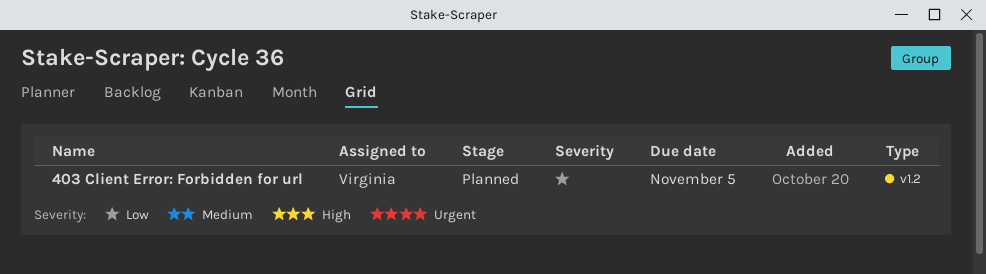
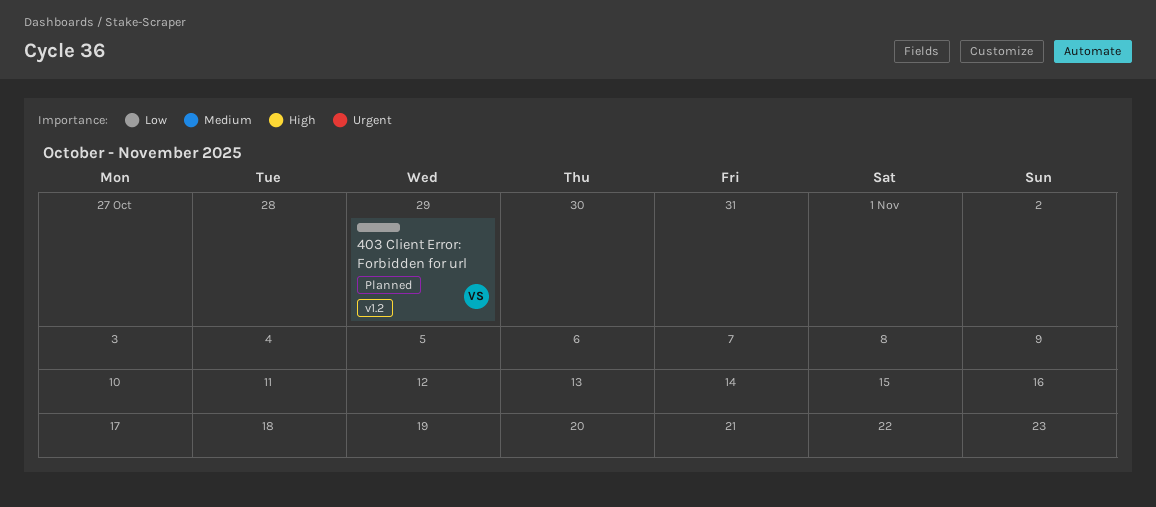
403 Client Error: Forbidden for url, due: Nov 5 -> Oct 29

